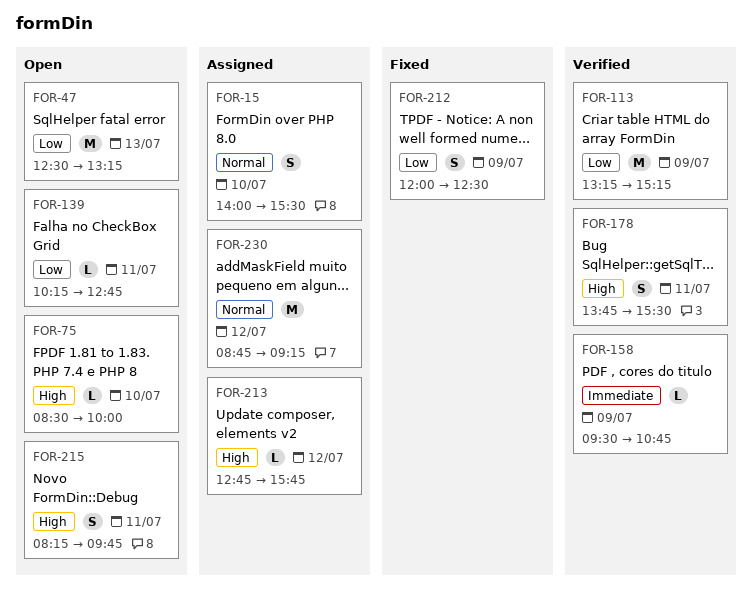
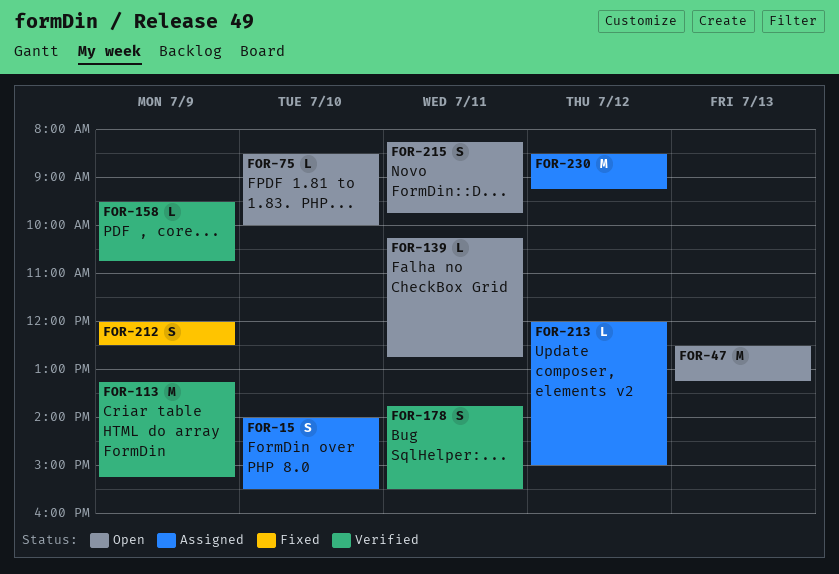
FOR-213, begins: 12:45 -> 12:00
FOR-213, ends: 15:45 -> 15:00
FOR-230, begins: 08:45 -> 08:30

